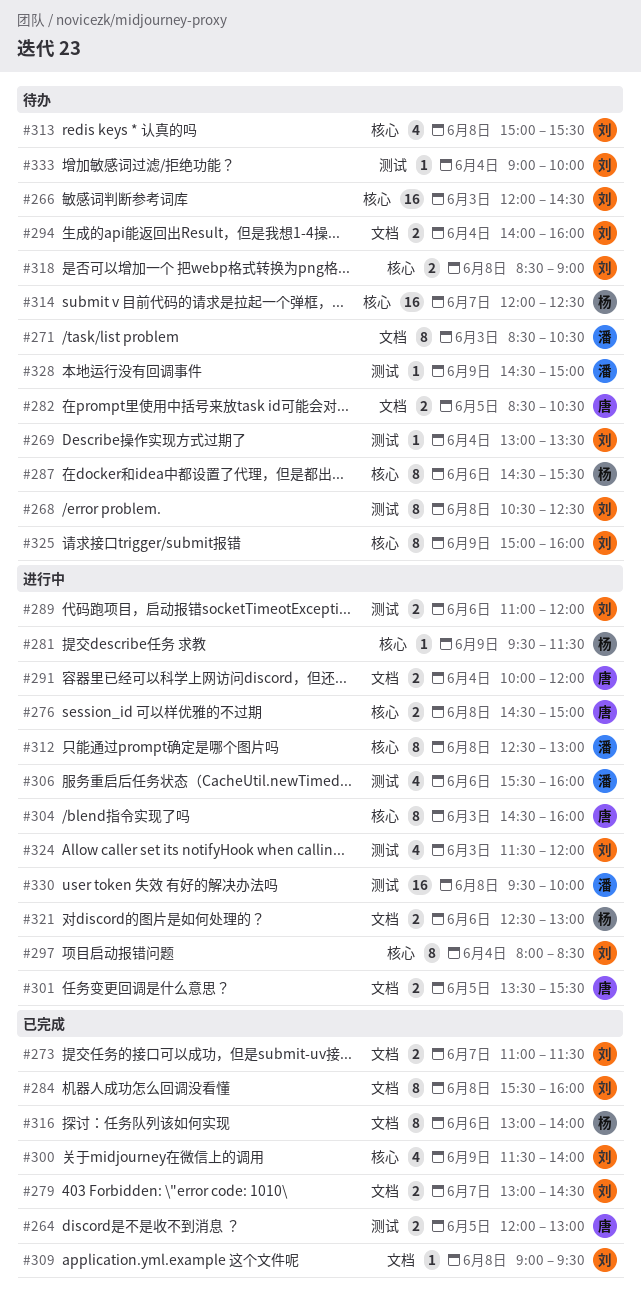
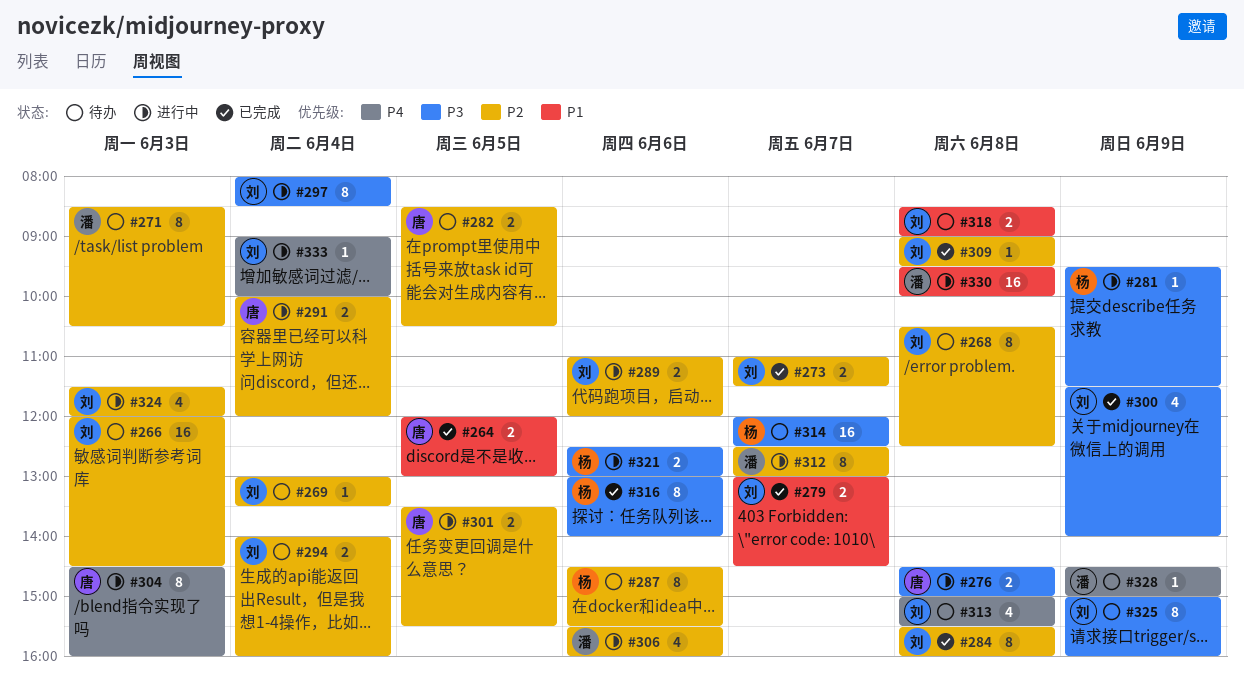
#312, day: Jun 8 -> Jun 7
#333, status: 待办 -> 进行中

